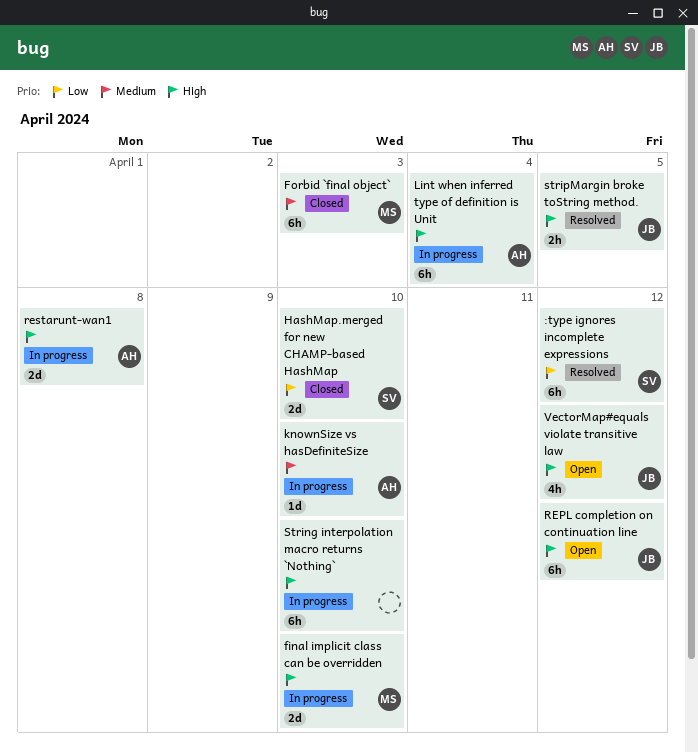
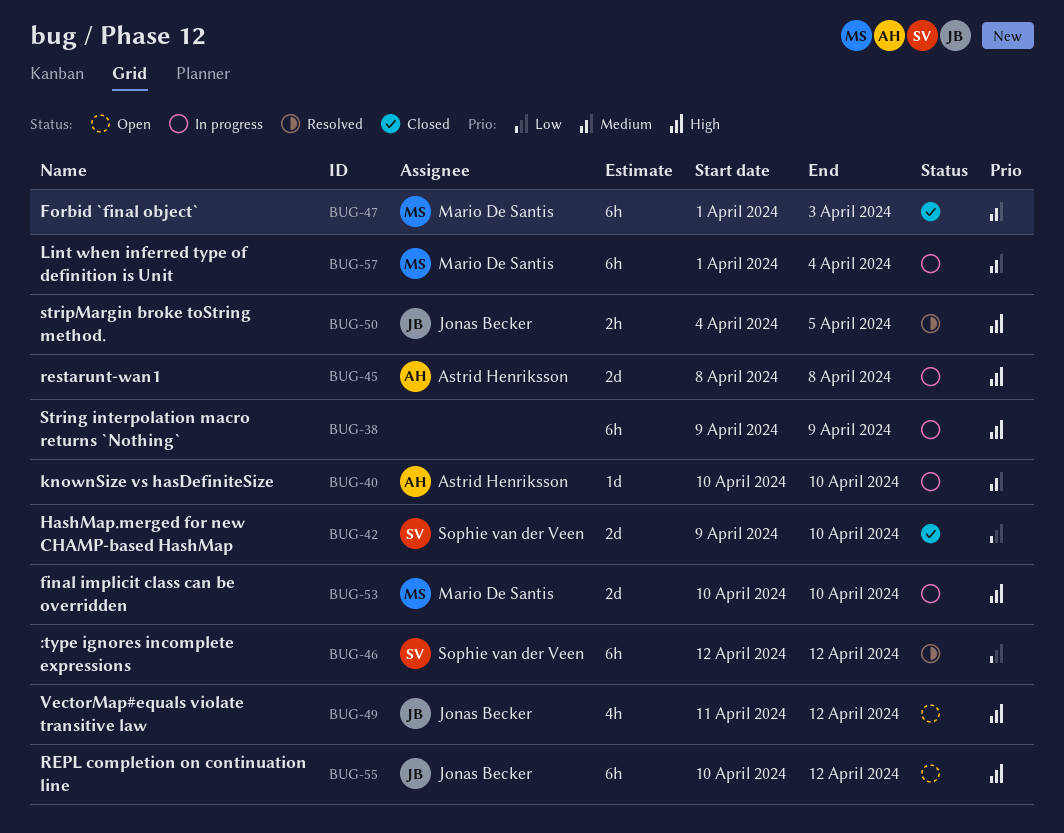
Lint when inferred type of definition is Unit, owner: Astrid Henriksson -> Mario De Santis
Lint when inferred type of definition is Unit, priority: High -> Medium
String interpolation macro returns `Nothing`, due: Apr 10 -> Apr 9

